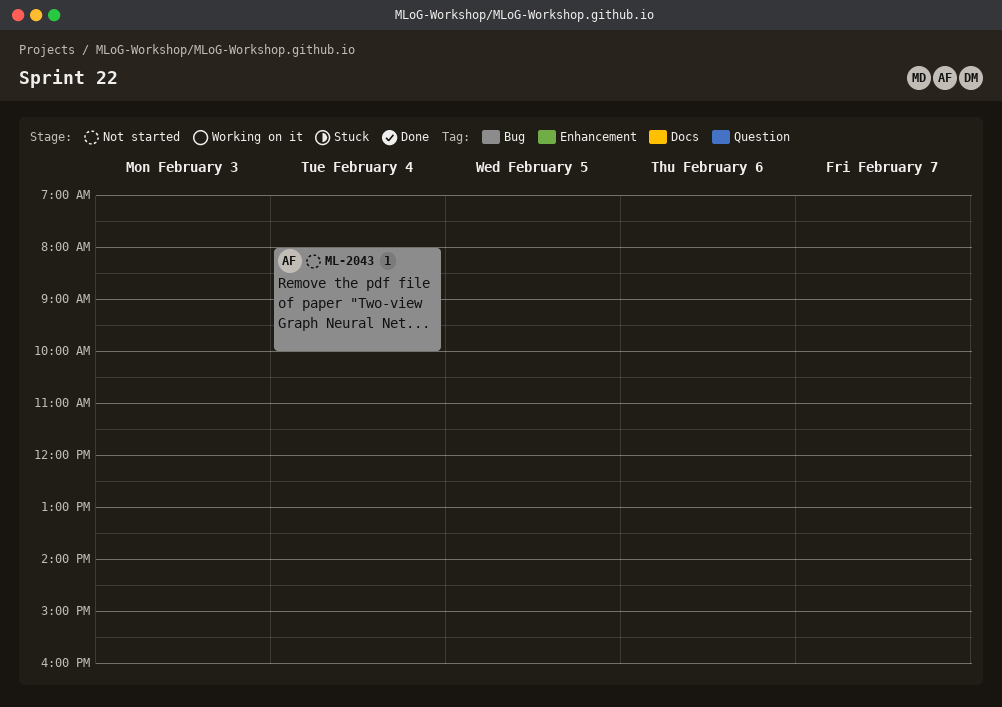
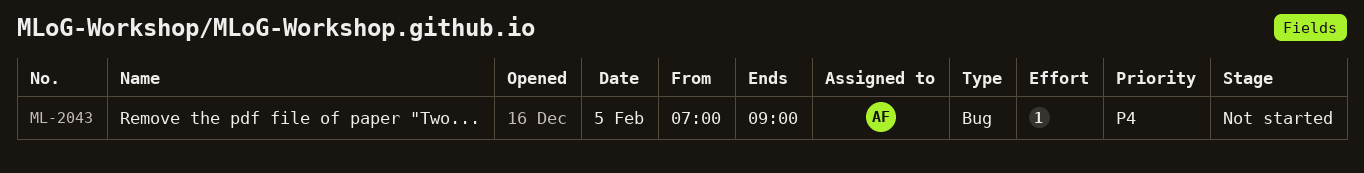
ML-2043, day: Feb 4 -> Feb 5
ML-2043, begins: 08:00 -> 07:00
ML-2043, ends: 10:00 -> 09:00

